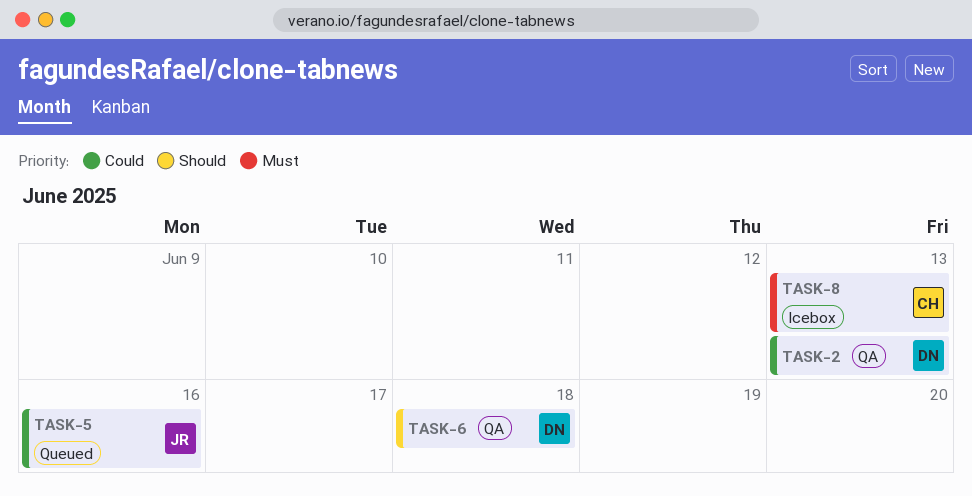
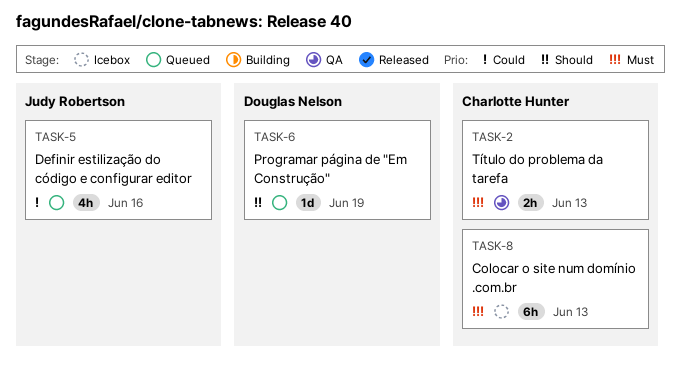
TASK-2, owner: Douglas Nelson -> Charlotte Hunter
TASK-2, priority: Could -> Must
TASK-6, status: QA -> Queued
TASK-6, due: Jun 18 -> Jun 19

